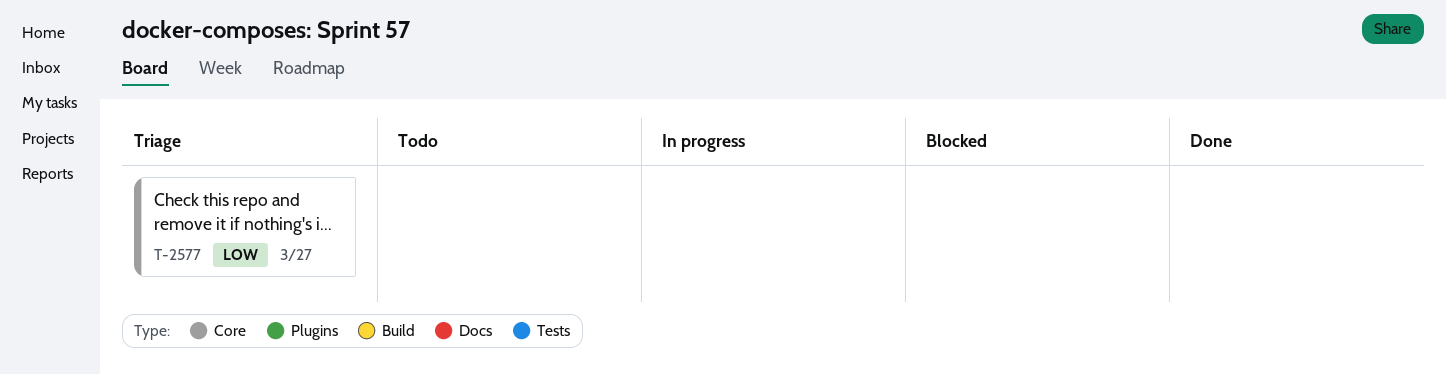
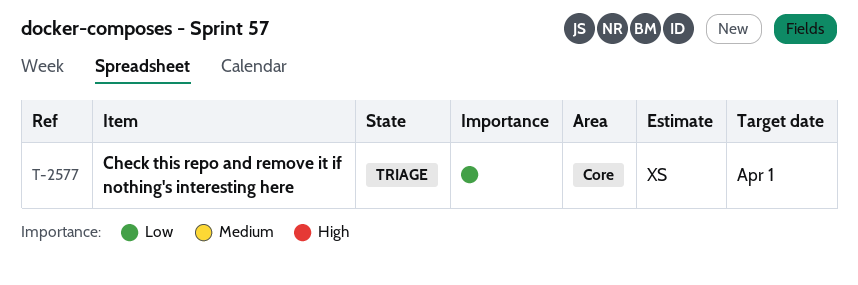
T-2577, due: Mar 27 -> Apr 1

